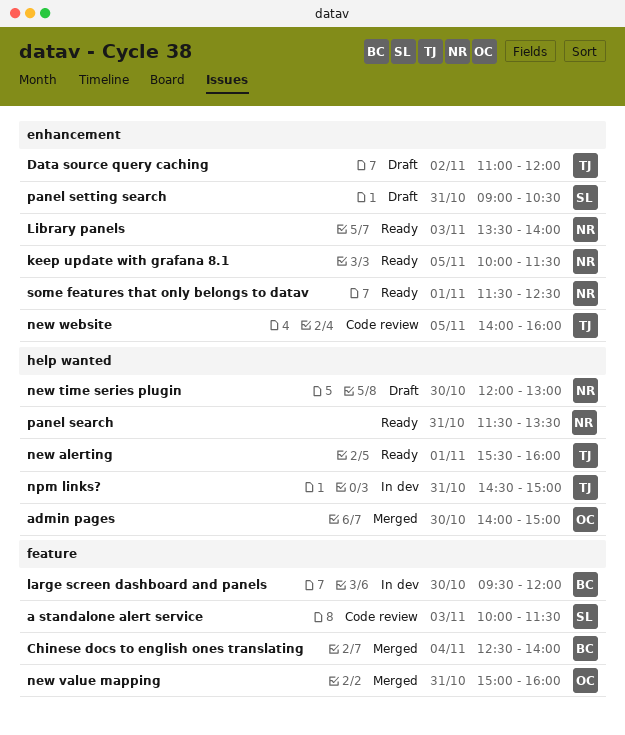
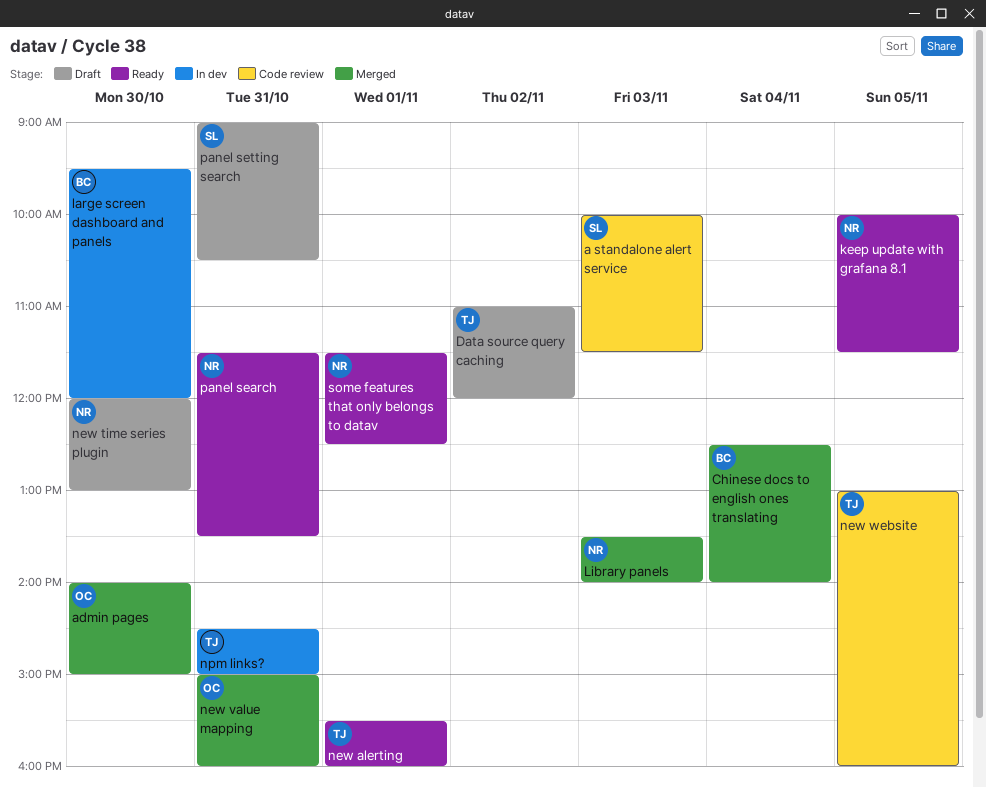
Library panels, status: Ready -> Merged
new website, begins: 14:00 -> 13:00

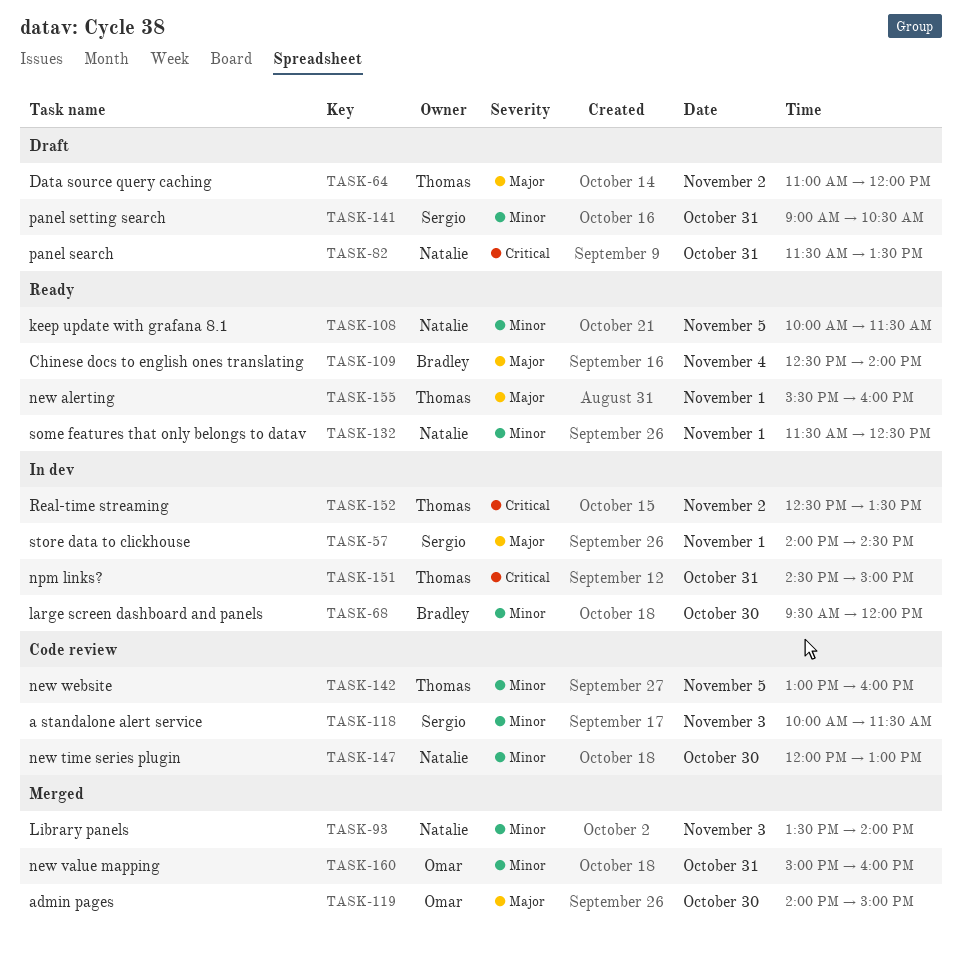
Chinese docs to english ones translating, status: Merged -> Ready
new time series plugin, status: Draft -> Code review
panel search, status: Ready -> Draft
Real-time streaming: none -> present
store data to clickhouse: none -> present

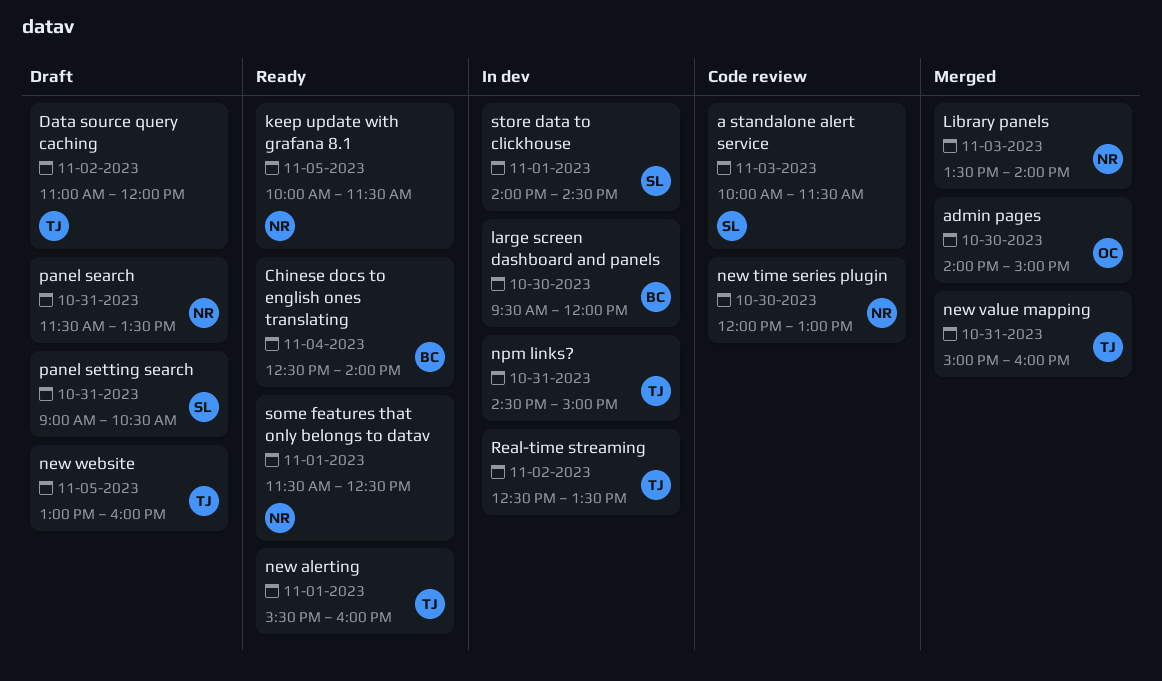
new value mapping, owner: Omar -> Thomas
new website, status: Code review -> Draft

